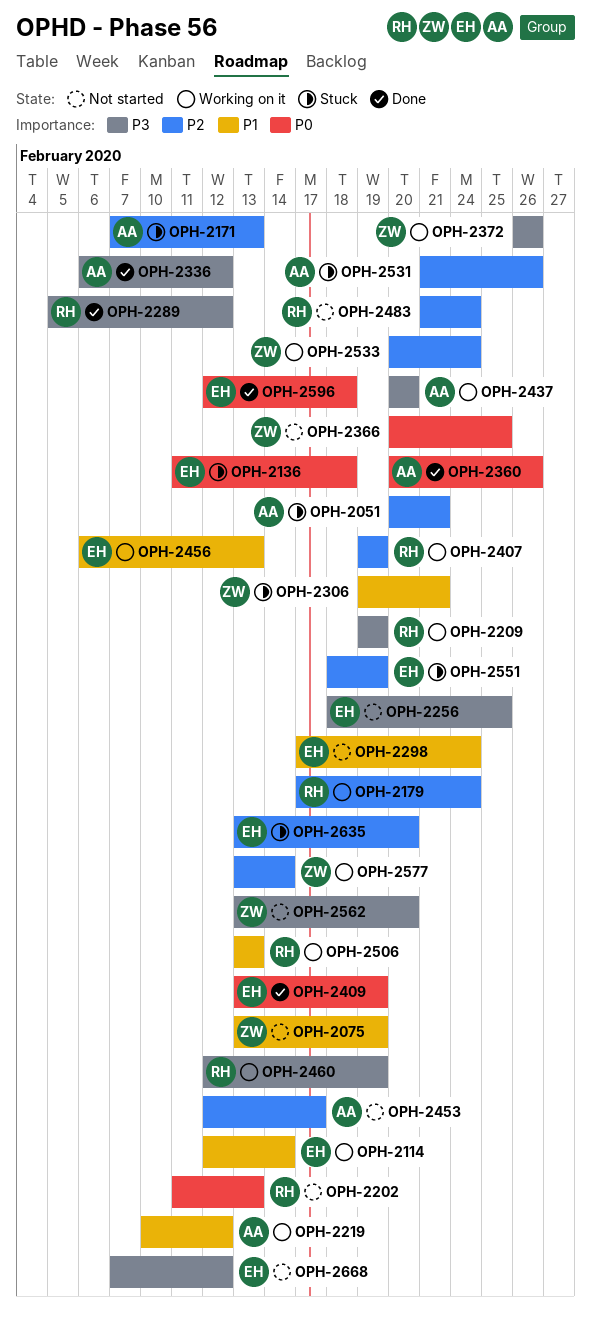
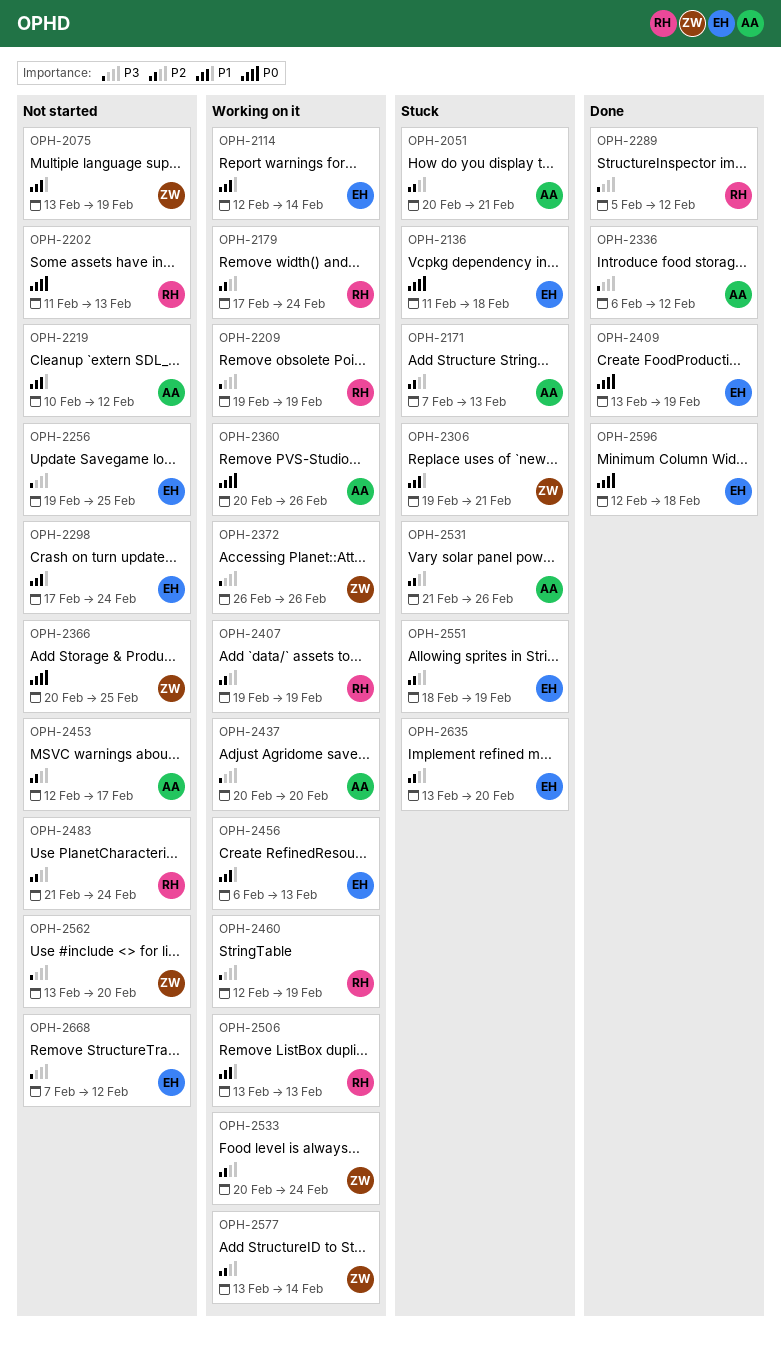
OPH-2219, status: Working on it -> Not started
OPH-2256, start: Feb 18 -> Feb 19
OPH-2360, status: Done -> Working on it

